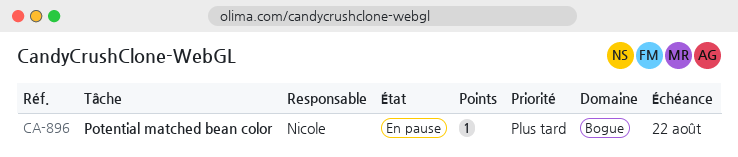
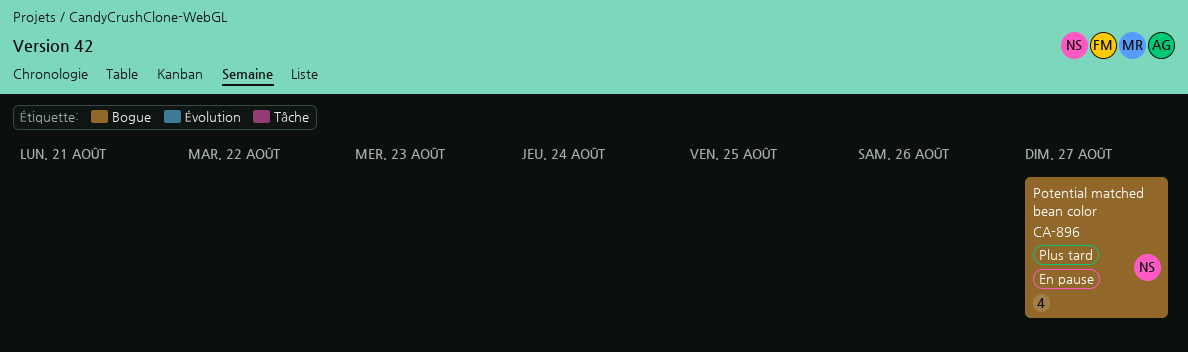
CA-896, estimate: 1 -> 4
CA-896, due: Aug 22 -> Aug 27

